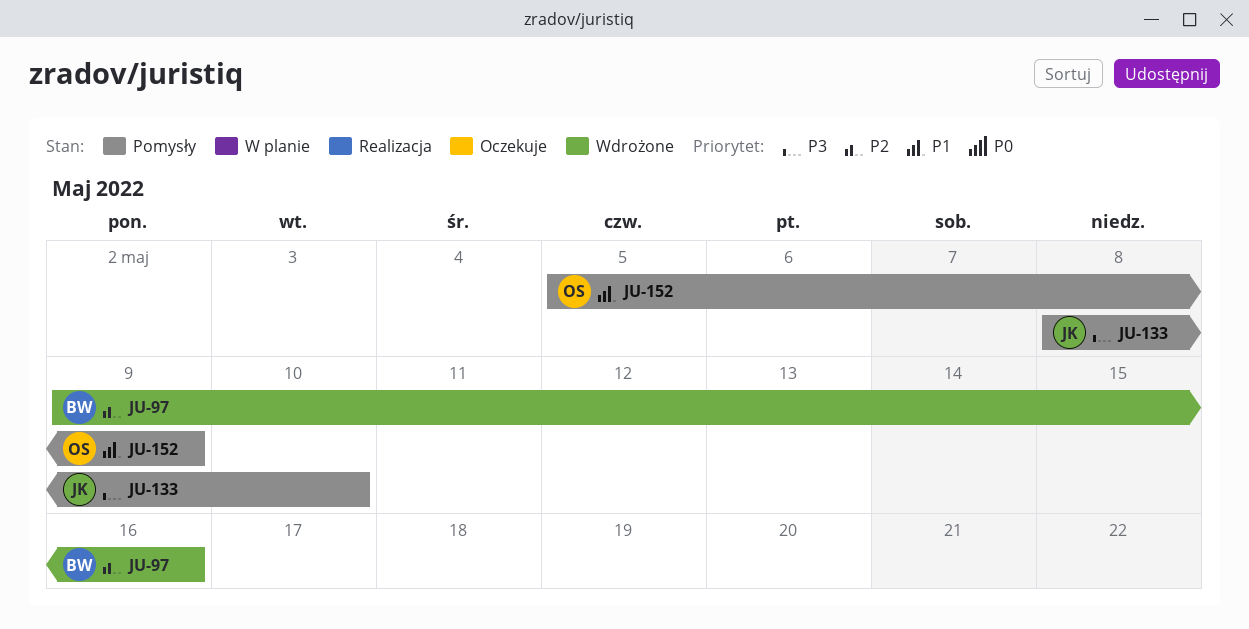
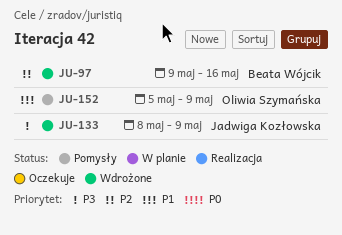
JU-133, status: Pomysły -> Wdrożone
JU-133, due: May 10 -> May 9

